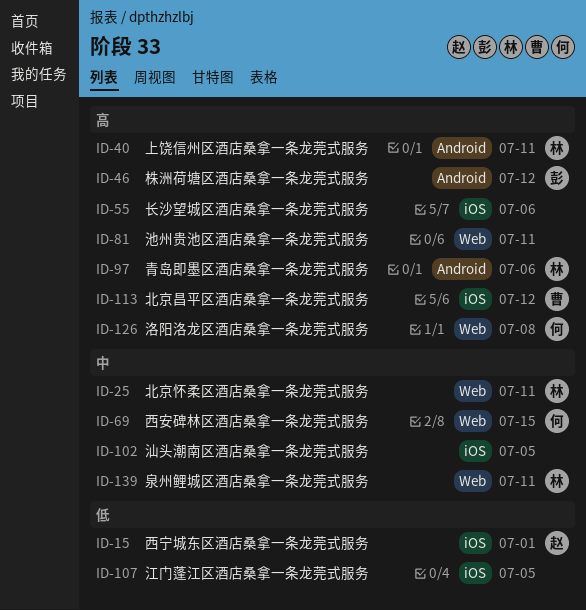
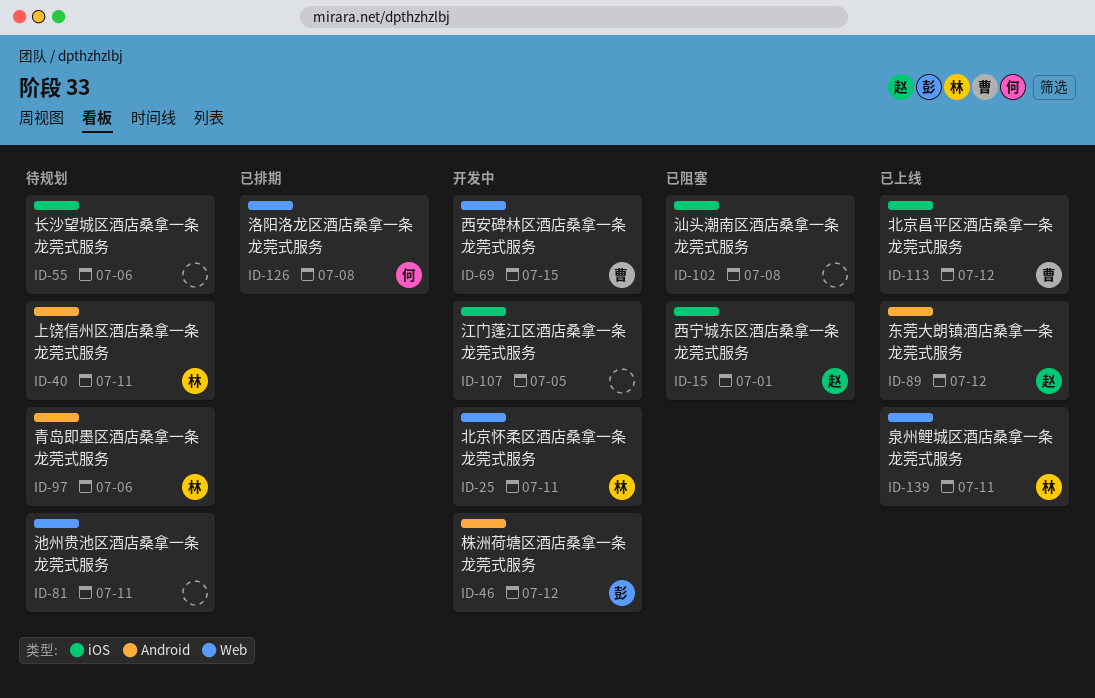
ID-69, owner: 何 -> 曹
ID-89: none -> present
ID-102, due: Jul 5 -> Jul 8

